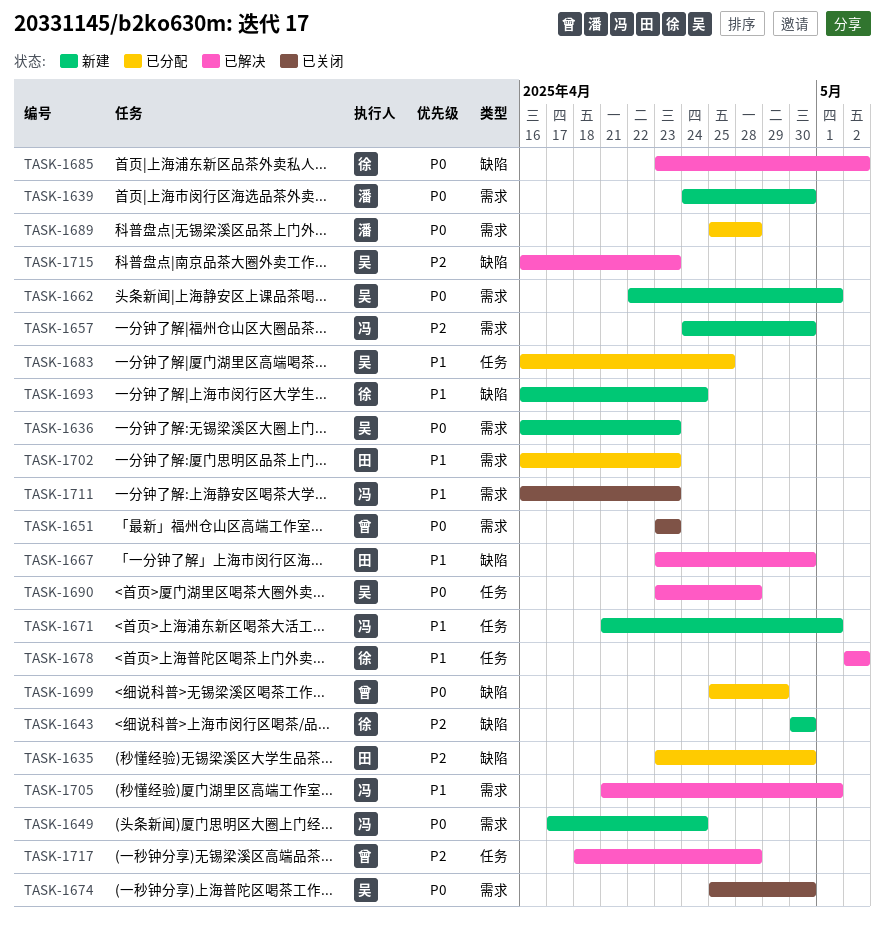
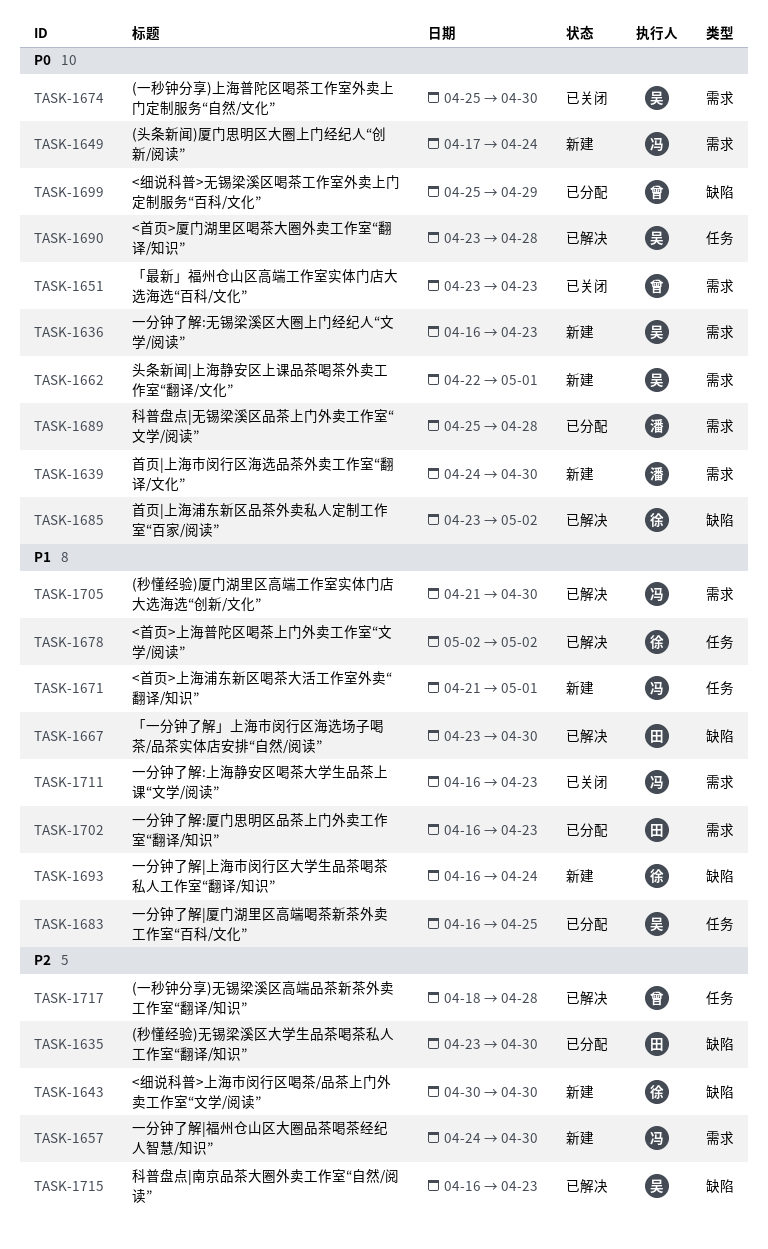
TASK-1705, due: May 1 -> Apr 30

